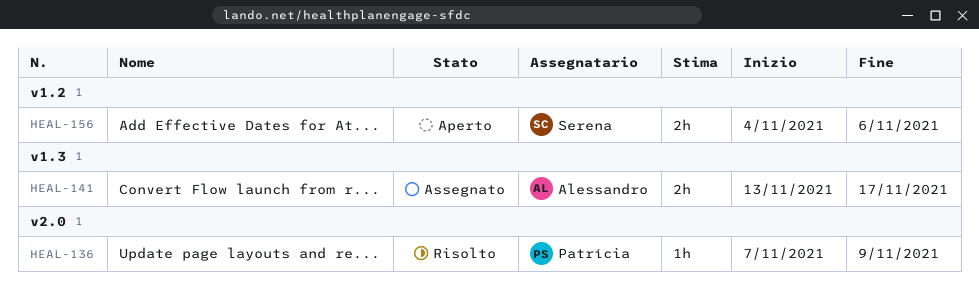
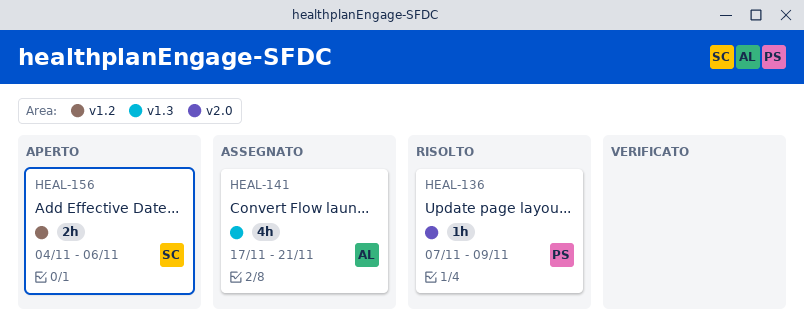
HEAL-141, estimate: 2h -> 4h
HEAL-141, start: Nov 13 -> Nov 17
HEAL-141, due: Nov 17 -> Nov 21

